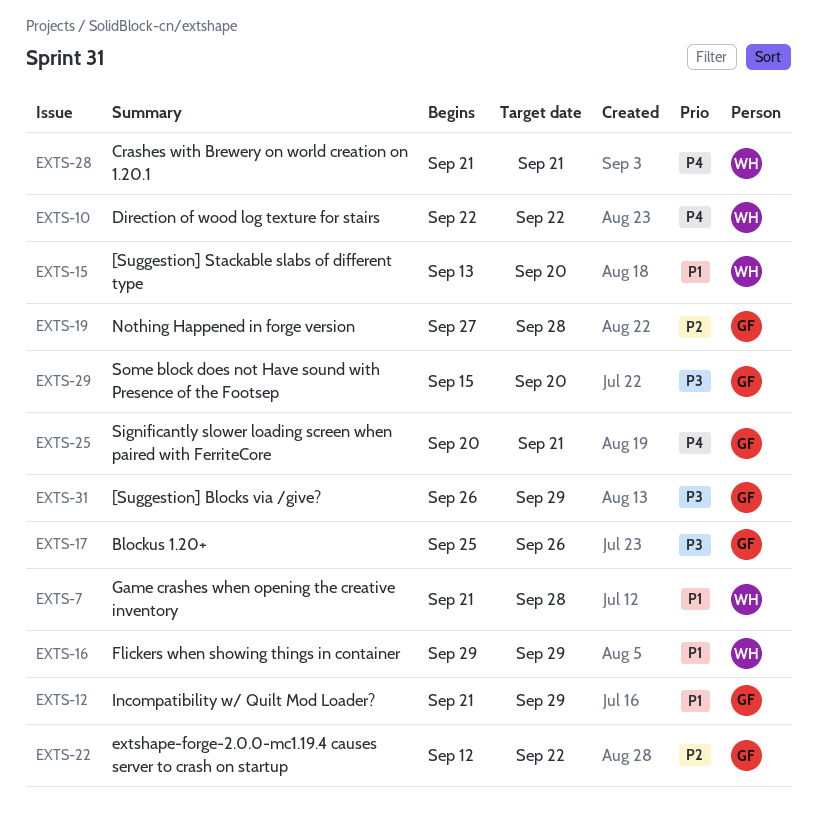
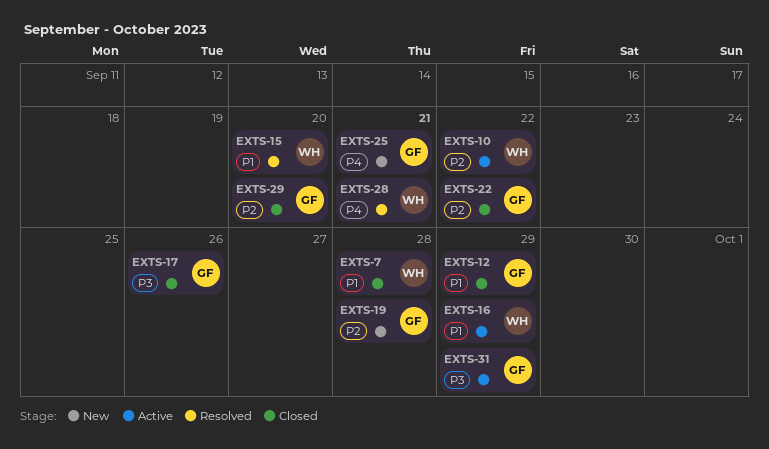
EXTS-10, priority: P4 -> P2
EXTS-29, priority: P3 -> P2

